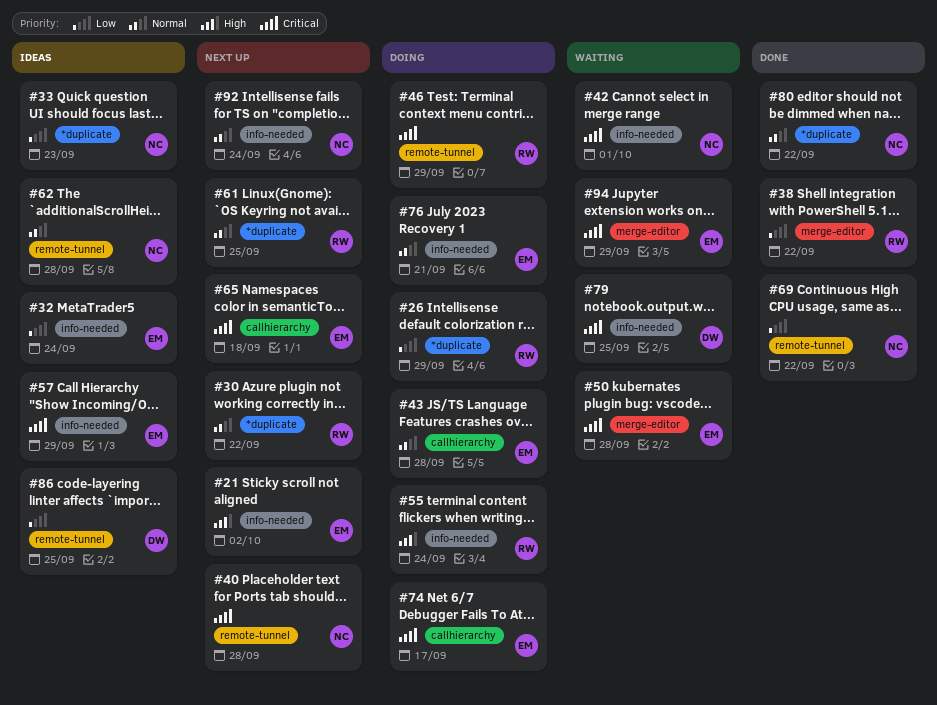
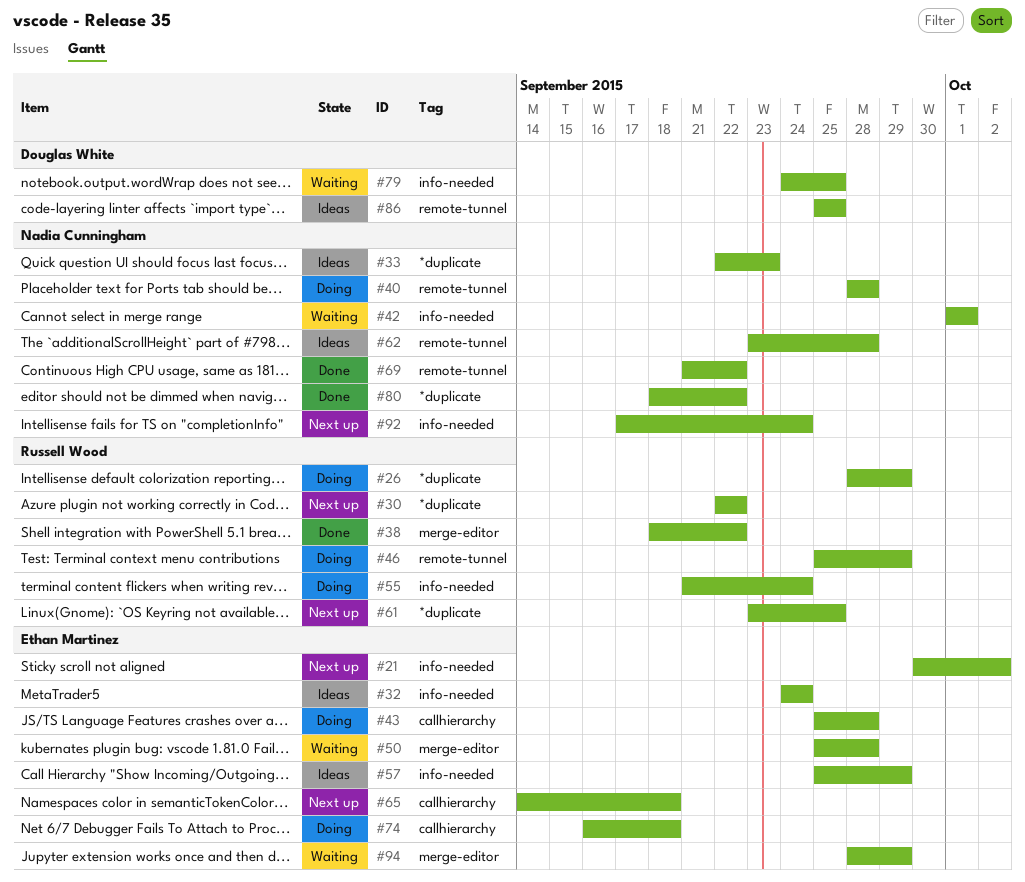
#40, status: Next up -> Doing
#74, due: Sep 17 -> Sep 18
#76: present -> none

